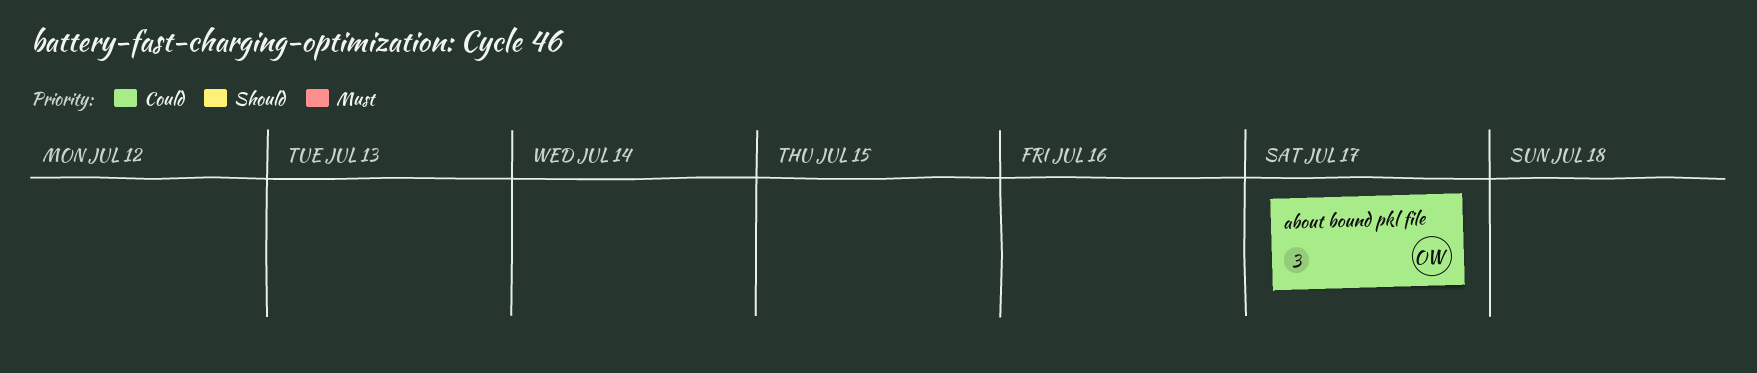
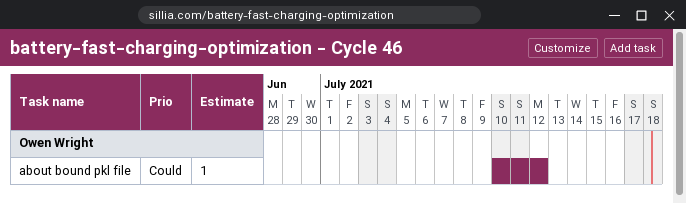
about bound pkl file, estimate: 3 -> 1
about bound pkl file, due: Jul 17 -> Jul 12

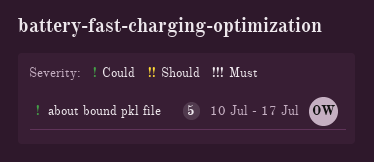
about bound pkl file, estimate: 1 -> 5
about bound pkl file, due: Jul 12 -> Jul 17

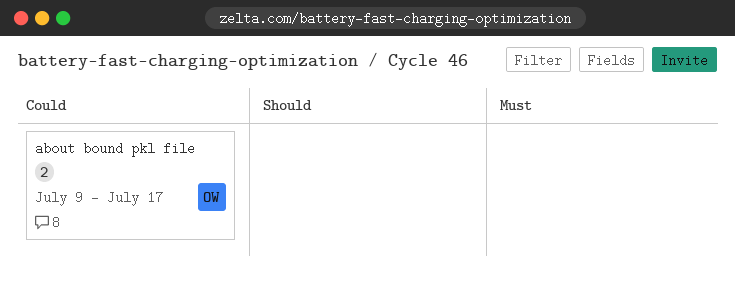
about bound pkl file, estimate: 5 -> 2
about bound pkl file, start: Jul 10 -> Jul 9

